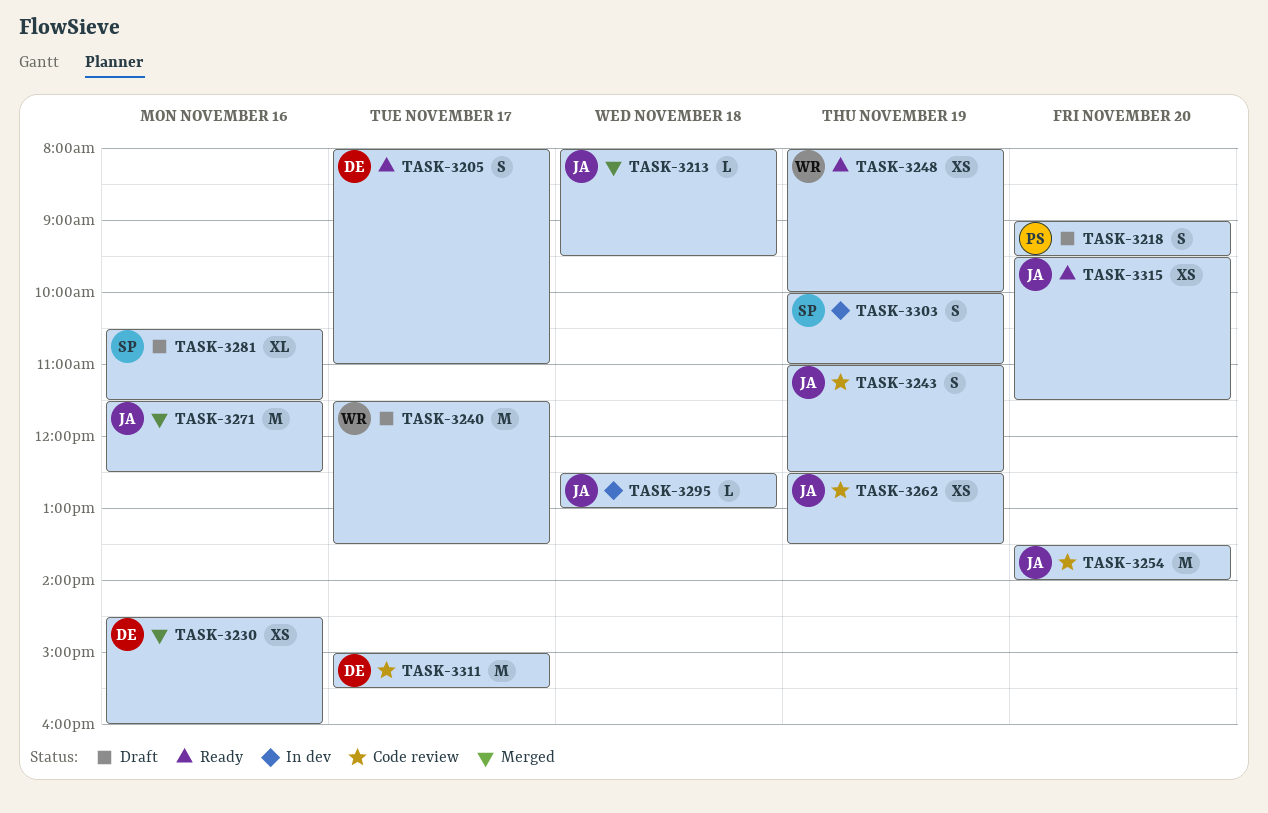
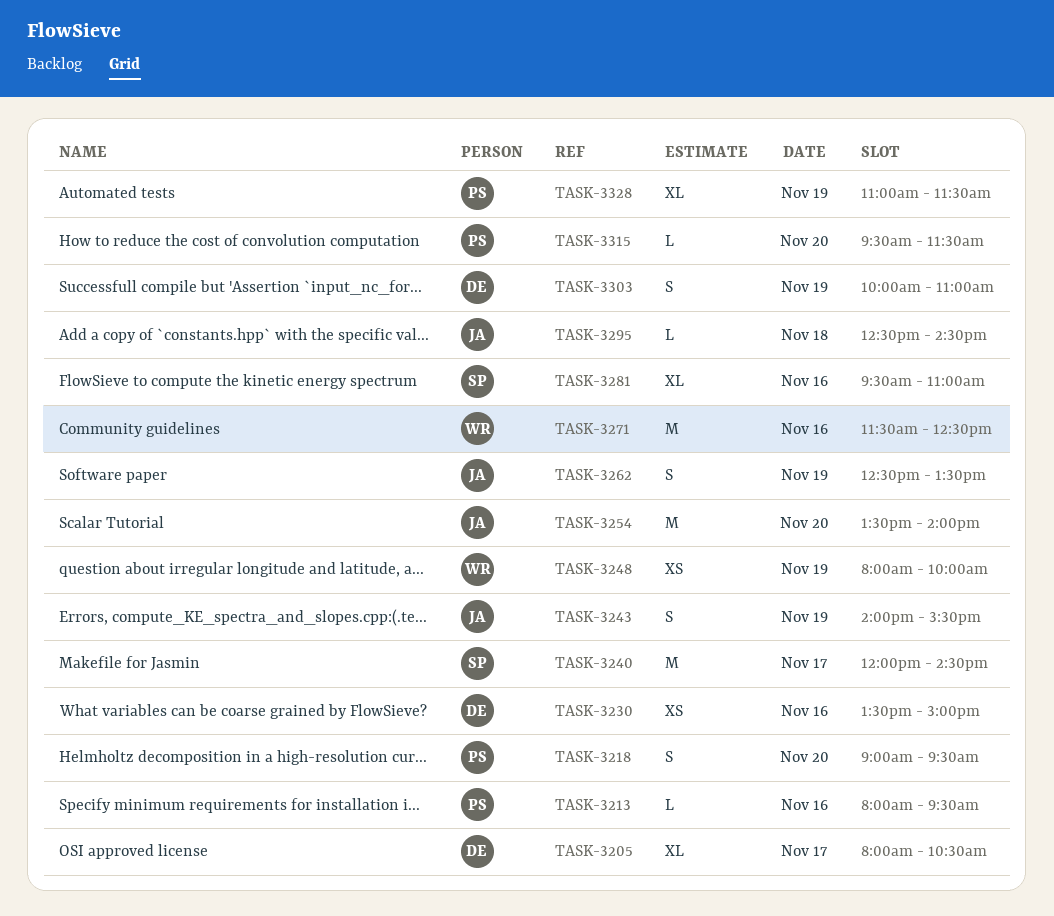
TASK-3205, estimate: S -> XL
TASK-3205, ends: 11:00 -> 10:30
TASK-3213, owner: JA -> PS
TASK-3213, day: Nov 18 -> Nov 16
TASK-3230, begins: 14:30 -> 13:30
TASK-3230, ends: 16:00 -> 15:00
TASK-3240, owner: WR -> SP
TASK-3240, begins: 11:30 -> 12:00
TASK-3240, ends: 13:30 -> 14:30
TASK-3243, begins: 11:00 -> 14:00
TASK-3243, ends: 12:30 -> 15:30
TASK-3262, estimate: XS -> S
TASK-3271, owner: JA -> WR
TASK-3281, begins: 10:30 -> 09:30
TASK-3281, ends: 11:30 -> 11:00
TASK-3295, ends: 13:00 -> 14:30
TASK-3303, owner: SP -> DE
TASK-3311: present -> none
TASK-3315, owner: JA -> PS
TASK-3315, estimate: XS -> L
TASK-3328: none -> present

